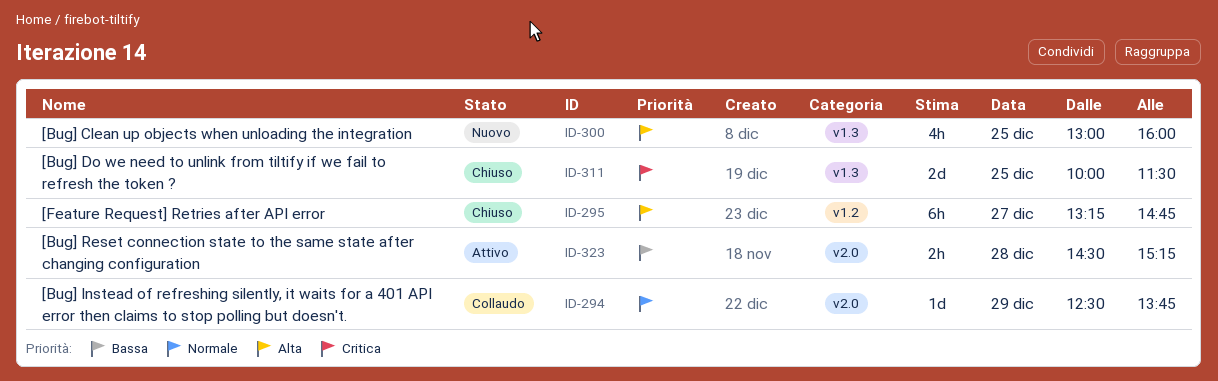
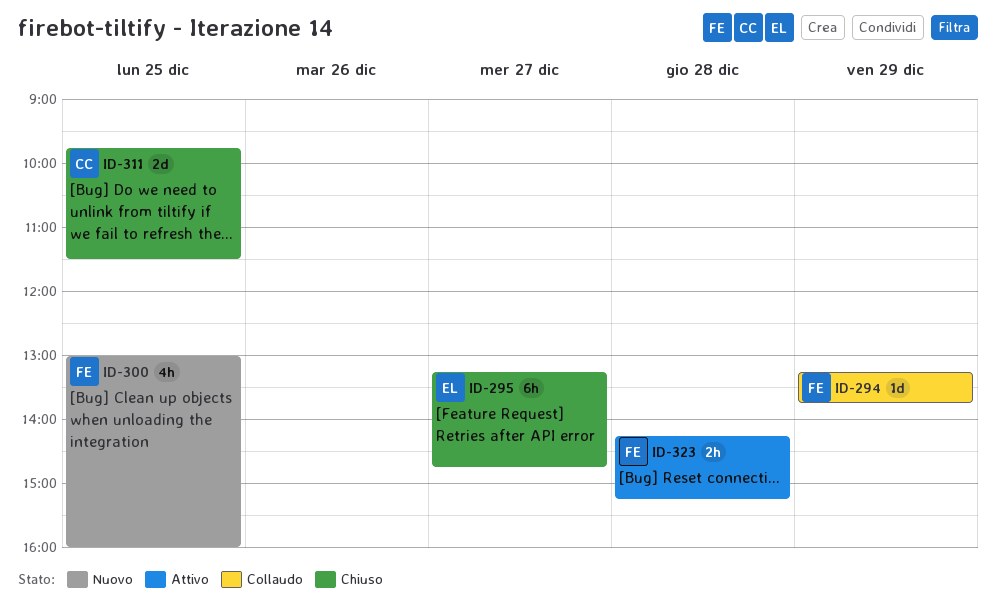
ID-294, begins: 12:30 -> 13:15
ID-311, begins: 10:00 -> 09:45
ID-323, begins: 14:30 -> 14:15

